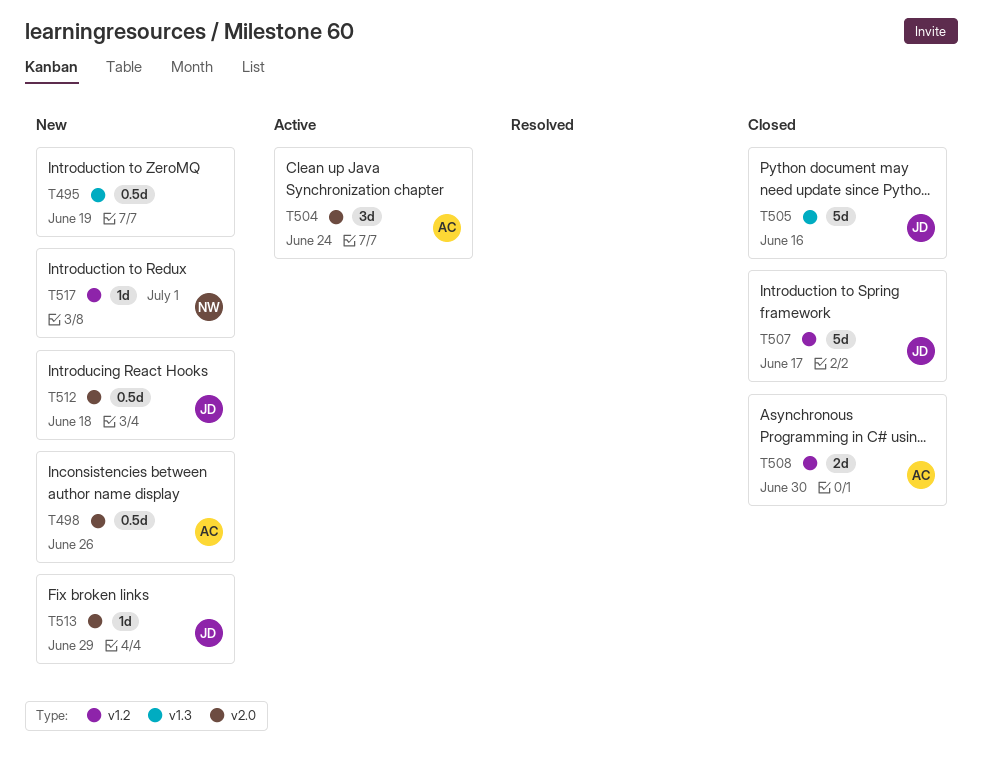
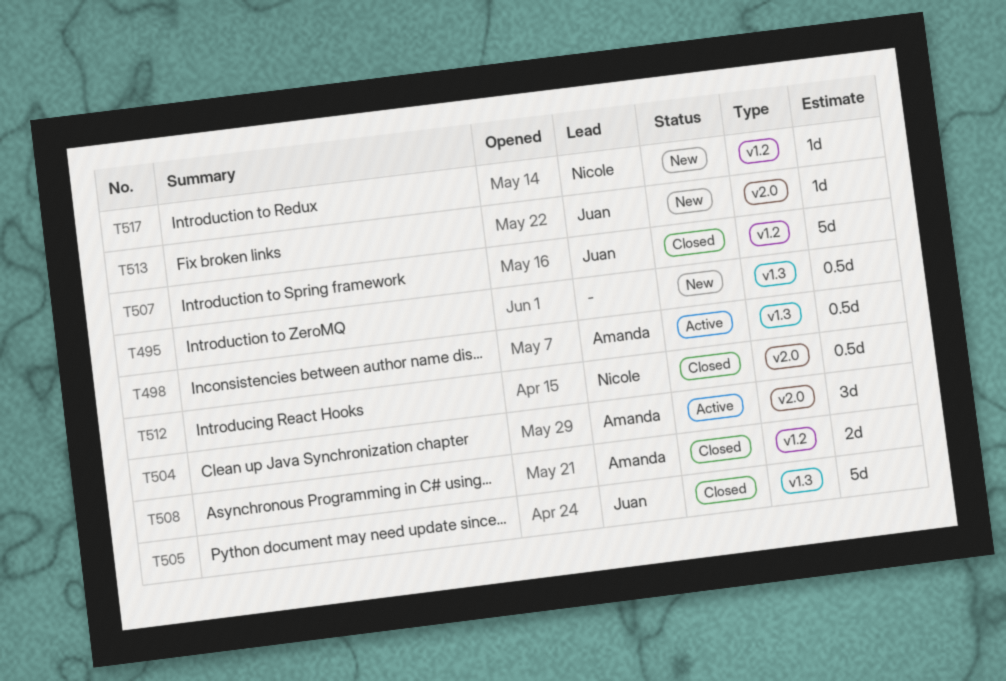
T498, status: New -> Active
T498, label: v2.0 -> v1.3
T512, status: New -> Closed
T512, owner: Juan -> Nicole

